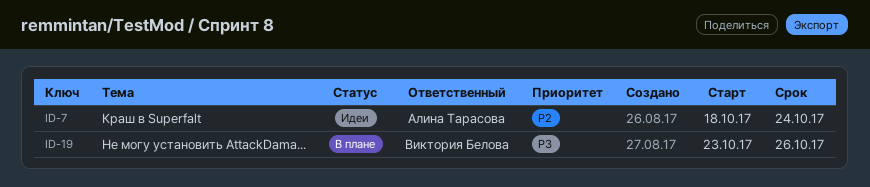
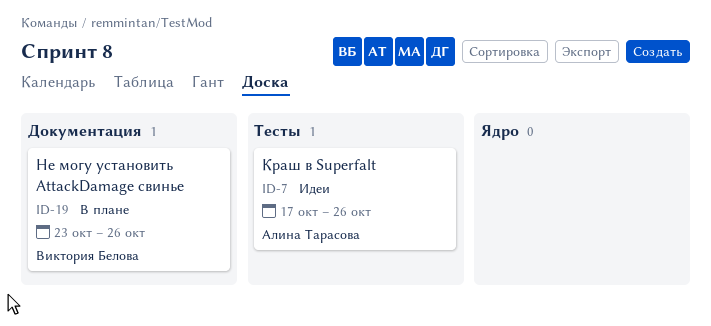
ID-7, start: Oct 18 -> Oct 17
ID-7, due: Oct 24 -> Oct 26

